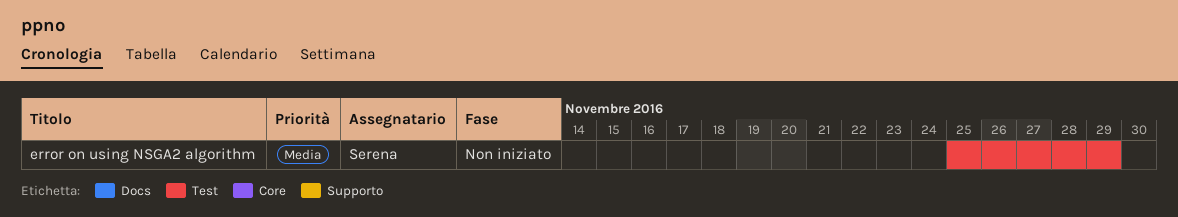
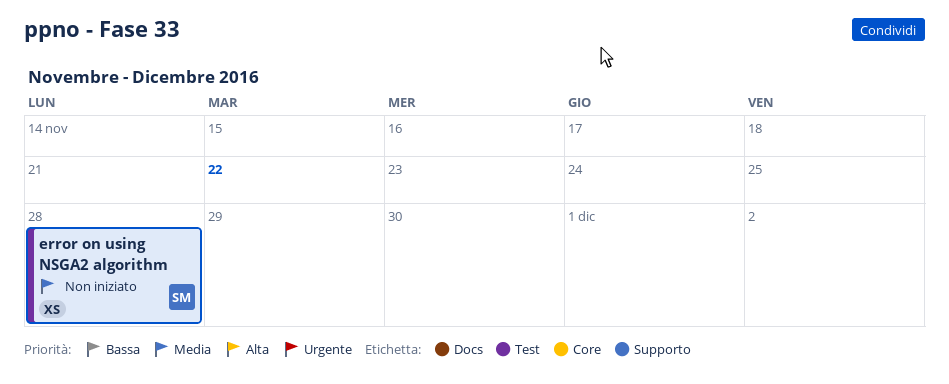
error on using NSGA2 algorithm, due: Nov 29 -> Nov 28

